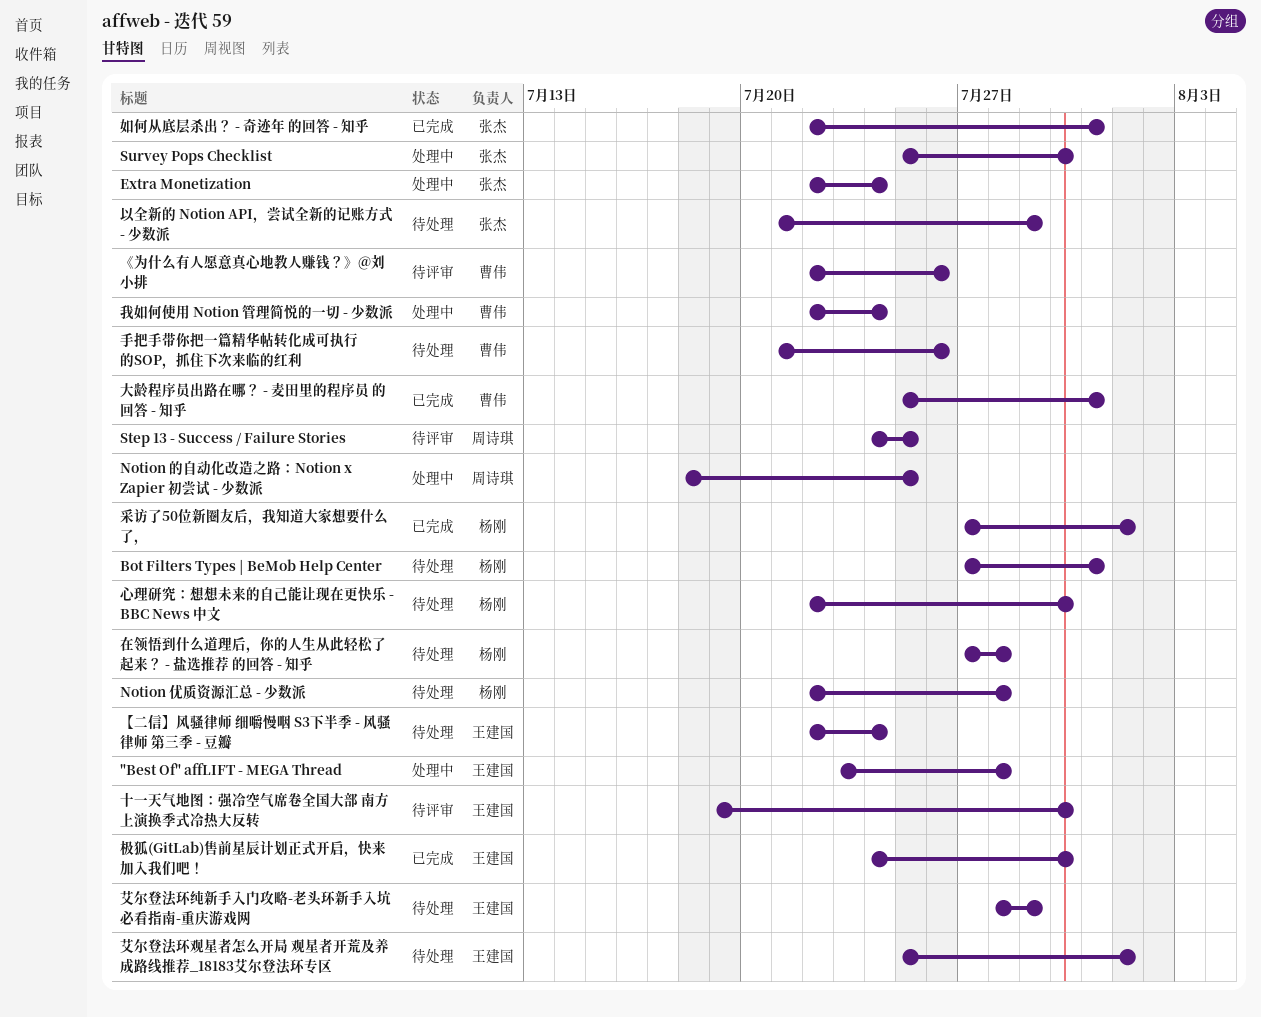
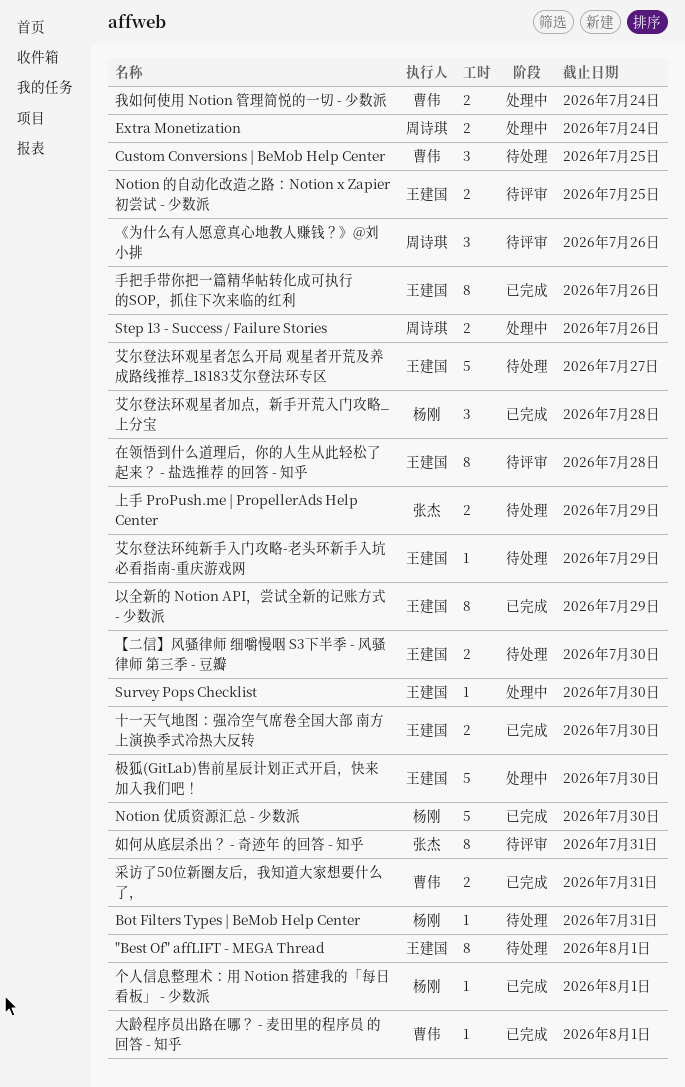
"Best Of" affLIFT - MEGA Thread, status: 处理中 -> 待处理
"Best Of" affLIFT - MEGA Thread, due: Jul 28 -> Aug 1
Custom Conversions | BeMob Help Center: none -> present
Extra Monetization, owner: 张杰 -> 周诗琪
Notion 优质资源汇总 - 少数派, status: 待处理 -> 已完成
Notion 优质资源汇总 - 少数派, due: Jul 28 -> Jul 30
Notion 的自动化改造之路：Notion x Zapier 初尝试 - 少数派, status: 处理中 -> 待评审
Notion 的自动化改造之路：Notion x Zapier 初尝试 - 少数派, owner: 周诗琪 -> 王建国
Step 13 - Success / Failure Stories, status: 待评审 -> 处理中
Step 13 - Success / Failure Stories, due: Jul 25 -> Jul 26
Survey Pops Checklist, owner: 张杰 -> 王建国
《为什么有人愿意真心地教人赚钱？》@刘小排, owner: 曹伟 -> 周诗琪
【二信】风骚律师 细嚼慢咽 S3下半季 - 风骚律师 第三季 - 豆瓣, due: Jul 24 -> Jul 30
上手 ProPush.me | PropellerAds Help Center: none -> present
个人信息整理术：用 Notion 搭建我的「每日看板」 - 少数派: none -> present
以全新的 Notion API，尝试全新的记账方式 - 少数派, status: 待处理 -> 已完成
以全新的 Notion API，尝试全新的记账方式 - 少数派, owner: 张杰 -> 王建国
十一天气地图：强冷空气席卷全国大部 南方上演换季式冷热大反转, status: 待评审 -> 已完成
在领悟到什么道理后，你的人生从此轻松了起来？ - 盐选推荐 的回答 - 知乎, status: 待处理 -> 待评审
在领悟到什么道理后，你的人生从此轻松了起来？ - 盐选推荐 的回答 - 知乎, owner: 杨刚 -> 王建国
大龄程序员出路在哪？ - 麦田里的程序员 的回答 - 知乎, due: Jul 31 -> Aug 1
如何从底层杀出？ - 奇迹年 的回答 - 知乎, status: 已完成 -> 待评审
心理研究：想想未来的自己能让现在更快乐 - BBC News 中文: present -> none
手把手带你把一篇精华帖转化成可执行的SOP，抓住下次来临的红利, status: 待处理 -> 已完成
手把手带你把一篇精华帖转化成可执行的SOP，抓住下次来临的红利, owner: 曹伟 -> 王建国
极狐(GitLab)售前星辰计划正式开启，快来加入我们吧！, status: 已完成 -> 处理中
艾尔登法环观星者加点，新手开荒入门攻略_上分宝: none -> present
艾尔登法环观星者怎么开局 观星者开荒及养成路线推荐_18183艾尔登法环专区, due: Aug 1 -> Jul 27
采访了50位新圈友后，我知道大家想要什么了，, owner: 杨刚 -> 曹伟
采访了50位新圈友后，我知道大家想要什么了，, due: Aug 1 -> Jul 31

